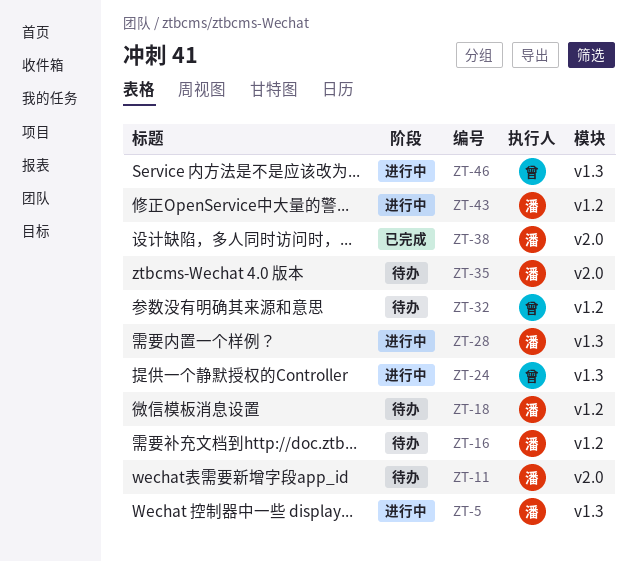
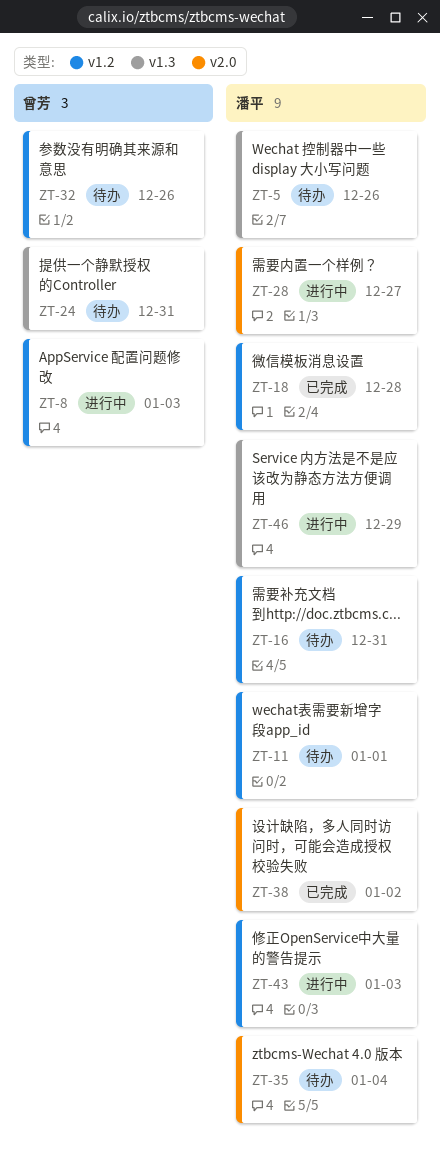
ZT-5, status: 进行中 -> 待办
ZT-8: none -> present
ZT-11, label: v2.0 -> v1.2
ZT-18, status: 待办 -> 已完成
ZT-24, status: 进行中 -> 待办
ZT-28, label: v1.3 -> v2.0
ZT-46, owner: 曾芳 -> 潘平

